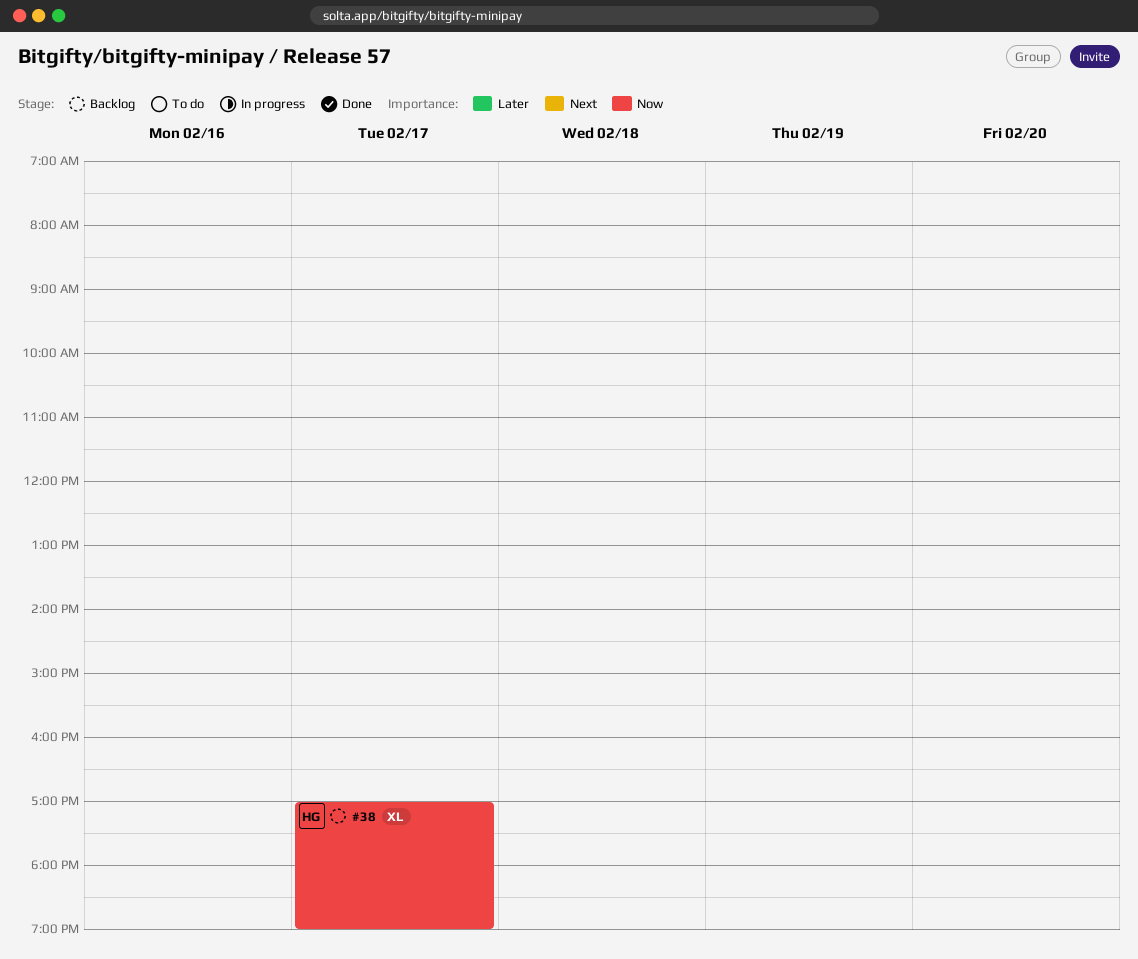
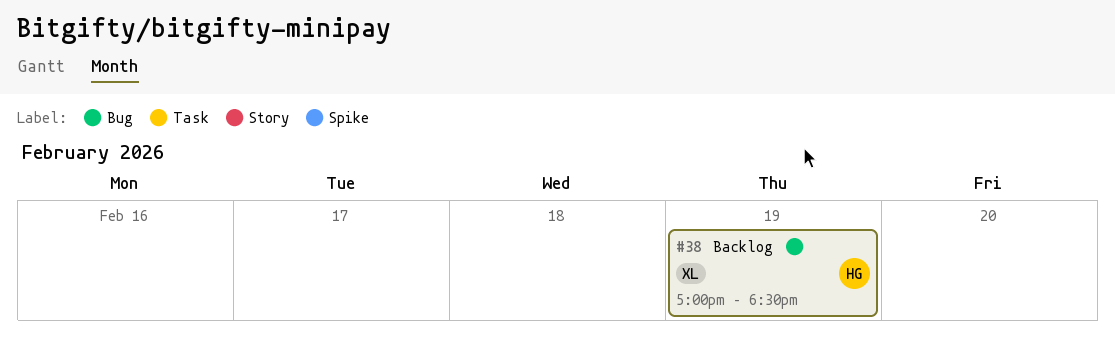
#38, day: Feb 17 -> Feb 19
#38, ends: 19:00 -> 18:30

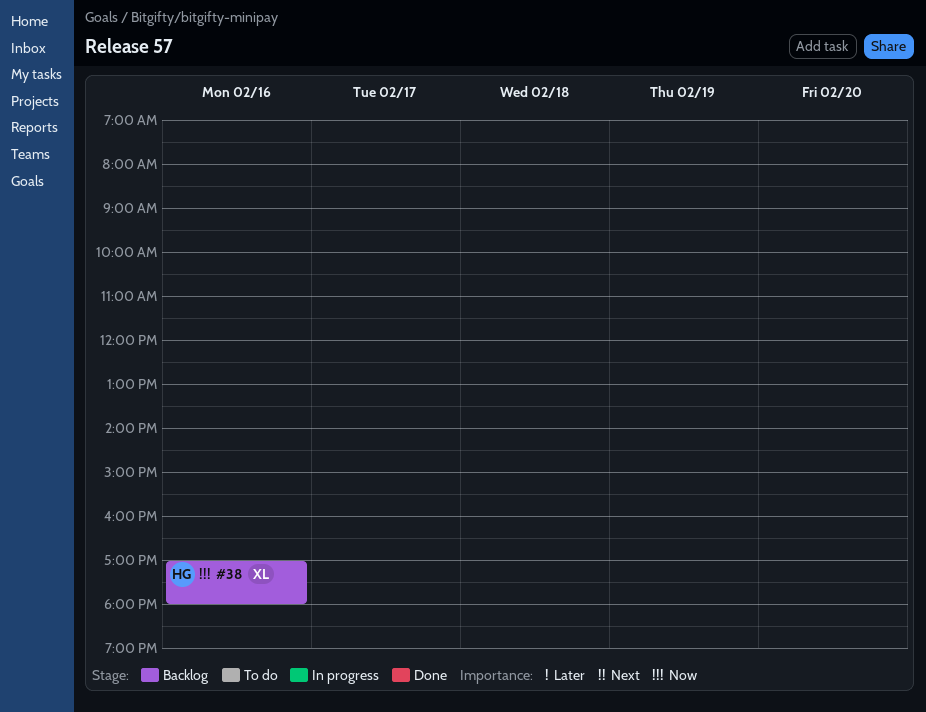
#38, day: Feb 19 -> Feb 16
#38, ends: 18:30 -> 18:00

